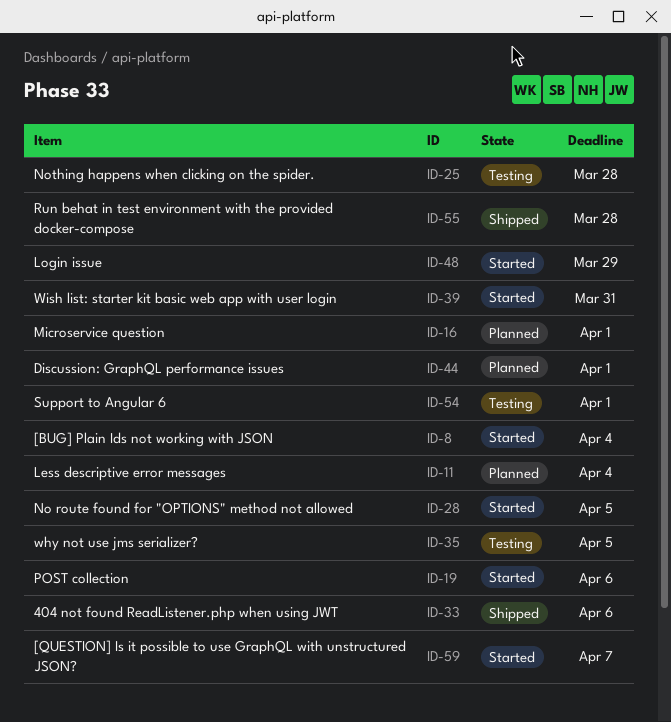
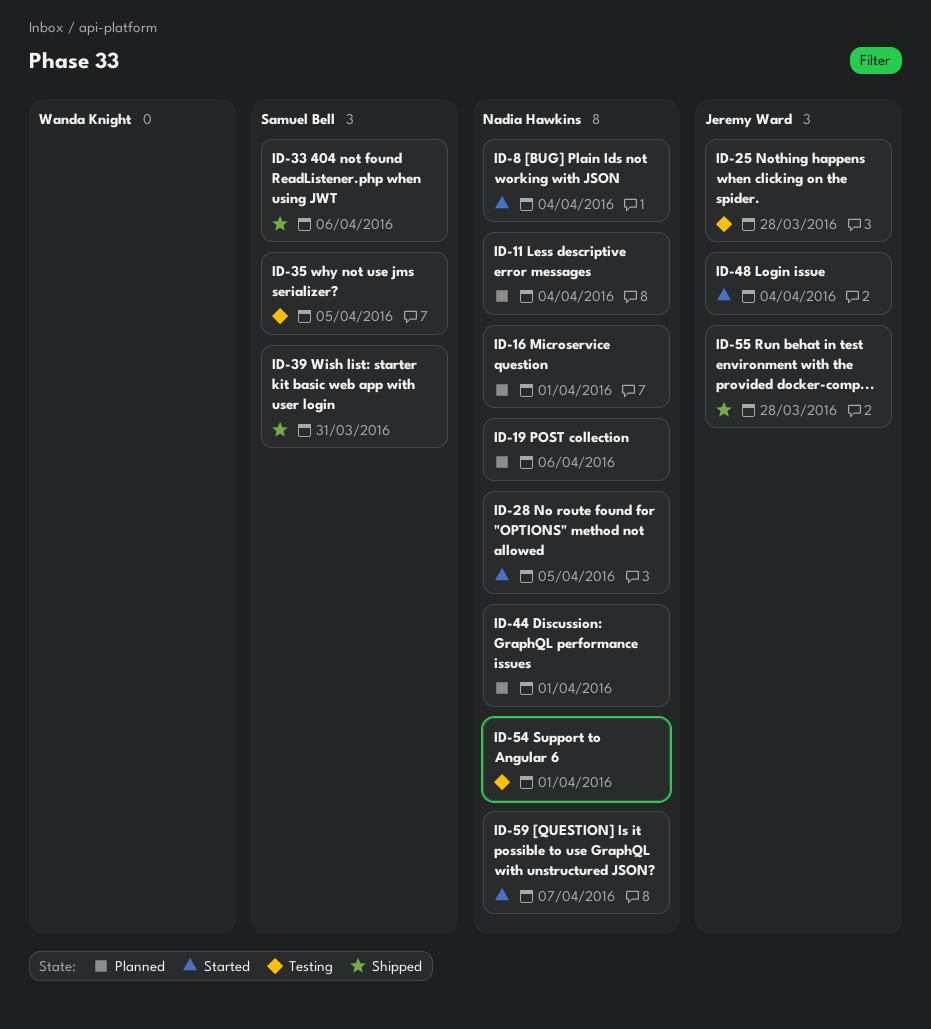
ID-19, status: Started -> Planned
ID-39, status: Started -> Shipped
ID-48, due: Mar 29 -> Apr 4

